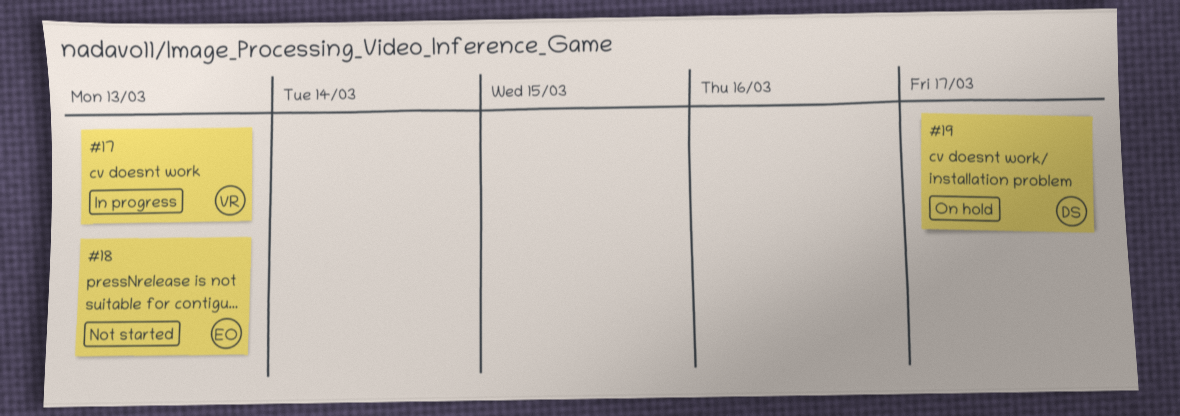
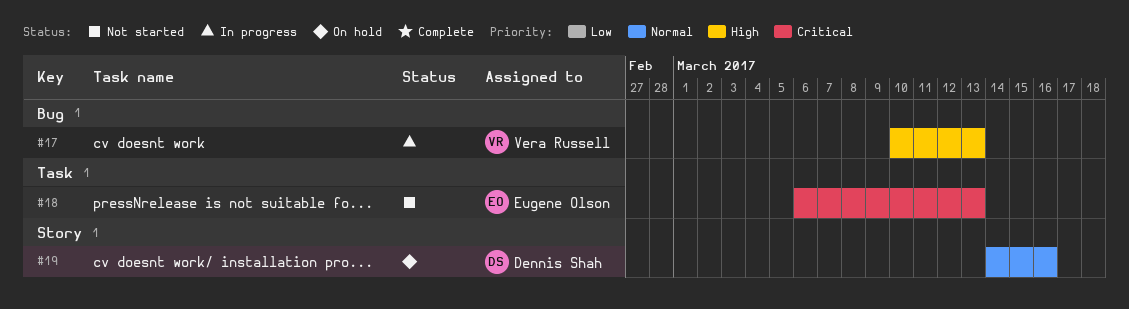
#19, due: Mar 17 -> Mar 16

